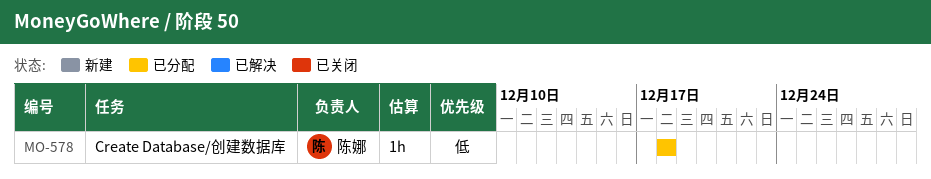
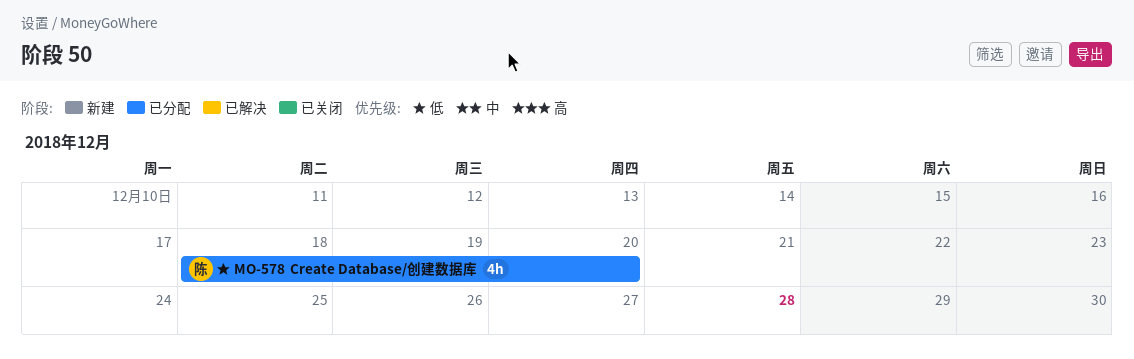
MO-578, estimate: 1h -> 4h
MO-578, due: Dec 18 -> Dec 20

